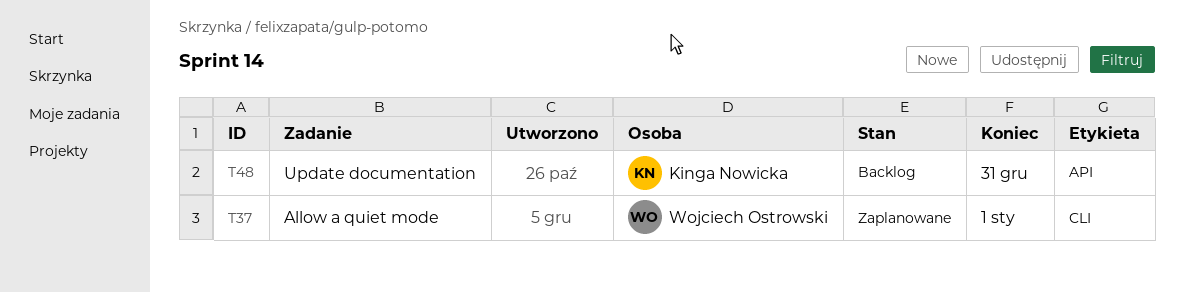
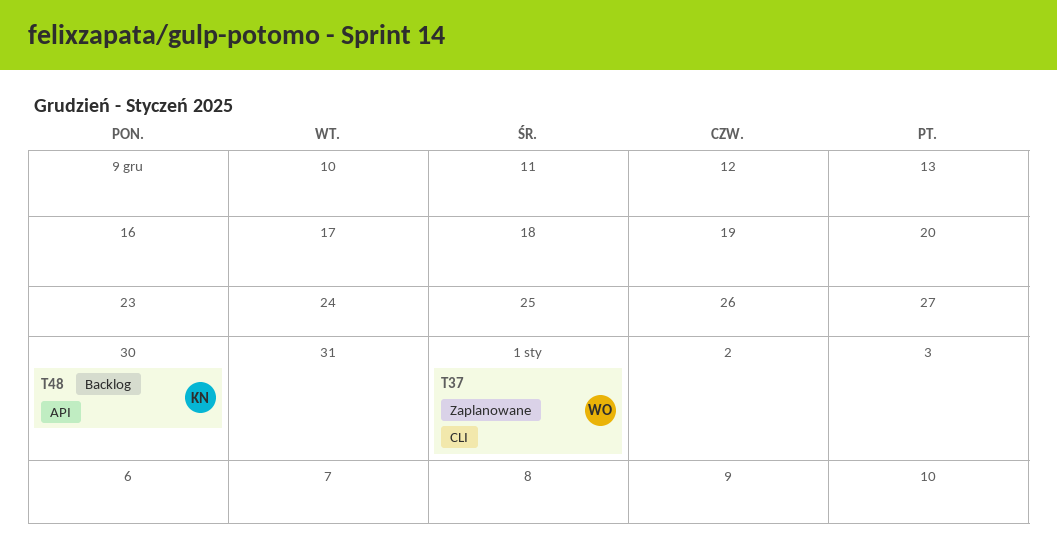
T48, due: Dec 31 -> Dec 30

